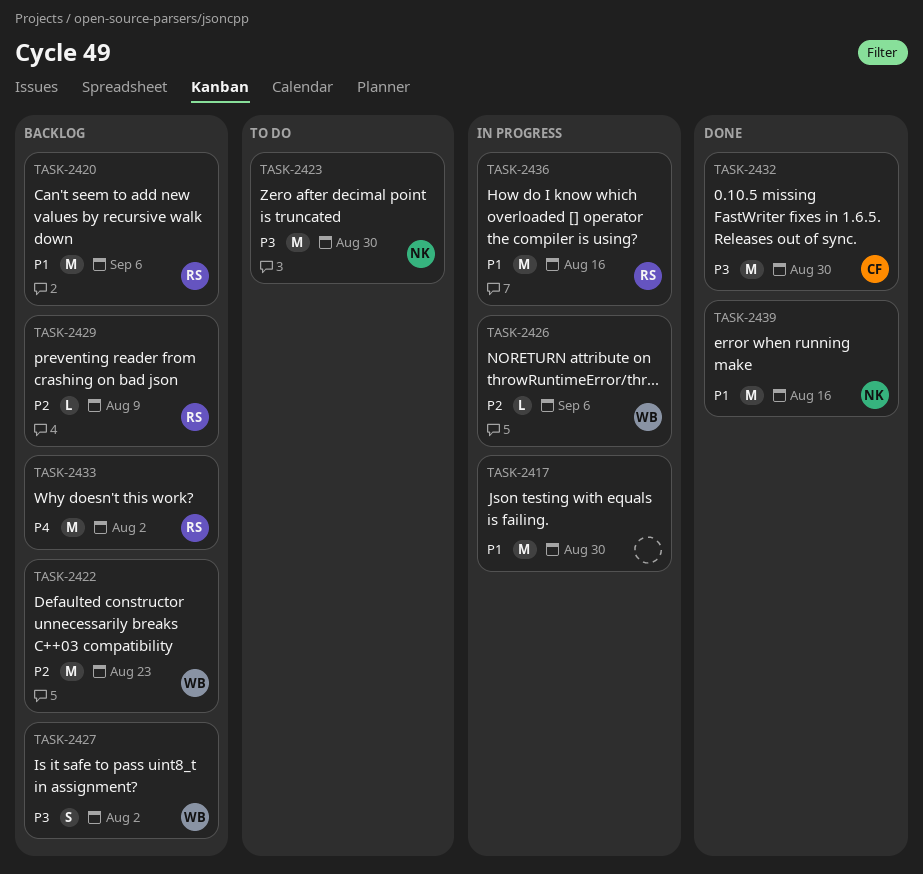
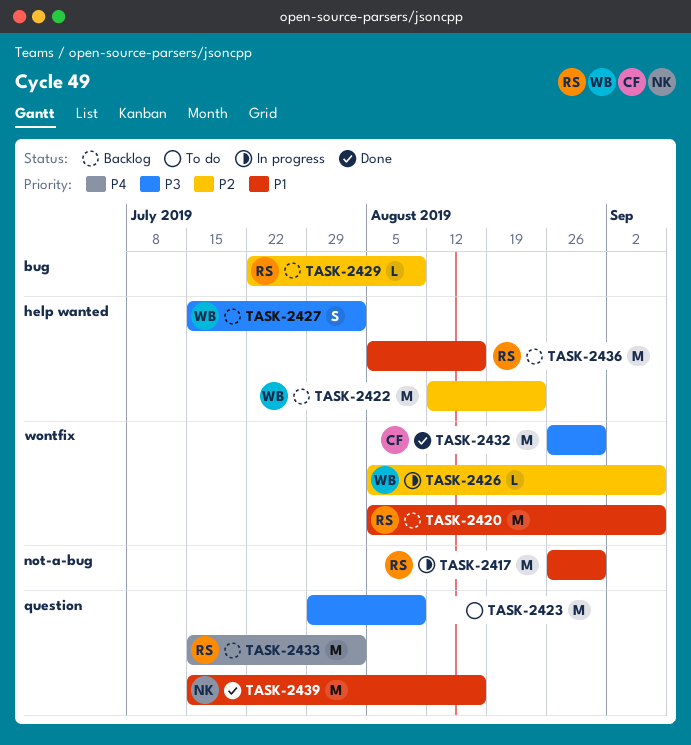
TASK-2417, owner: none -> RS
TASK-2423, owner: NK -> none
TASK-2423, due: Aug 30 -> Aug 9
TASK-2436, status: In progress -> Backlog

